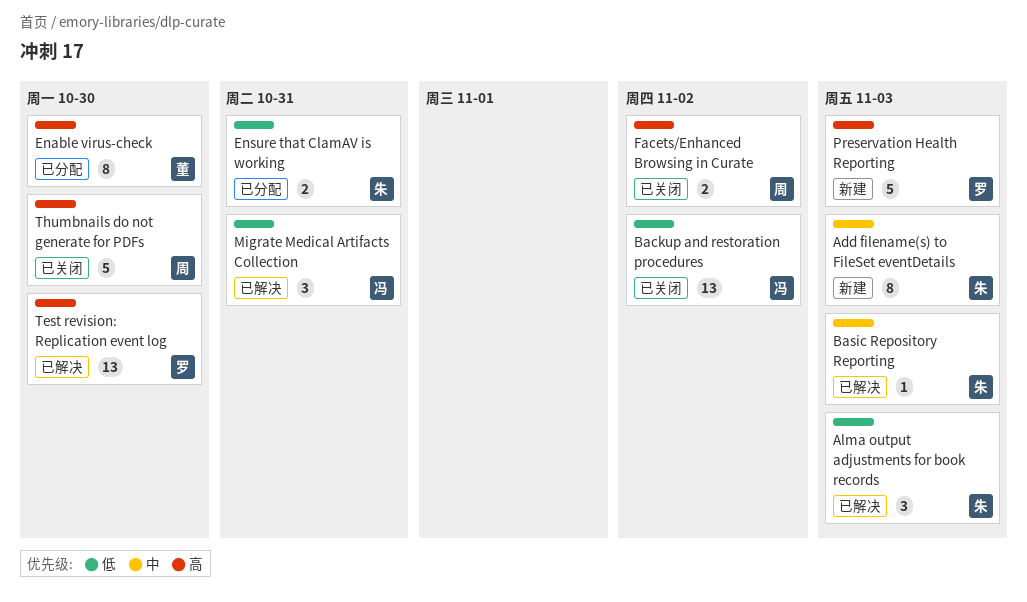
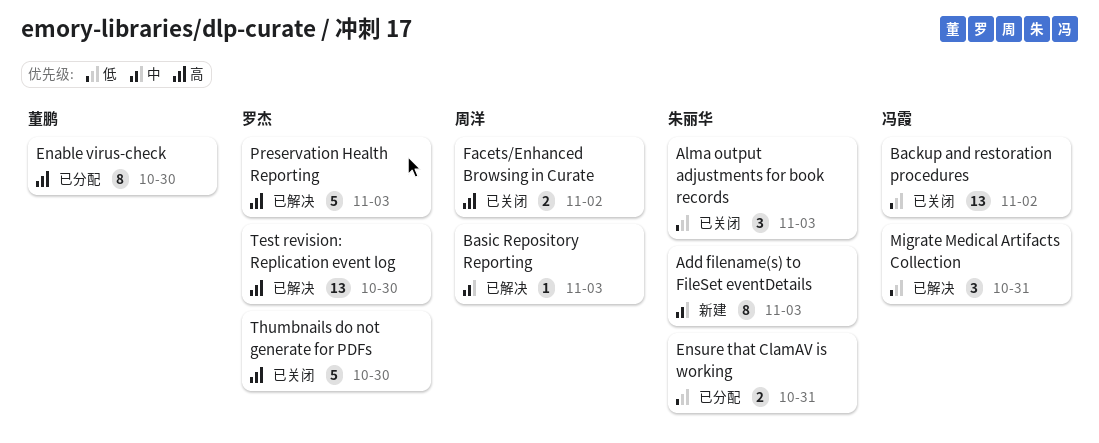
Alma output adjustments for book records, status: 已解决 -> 已关闭
Basic Repository Reporting, owner: 朱丽华 -> 周洋
Preservation Health Reporting, status: 新建 -> 已解决
Thumbnails do not generate for PDFs, owner: 周洋 -> 罗杰

